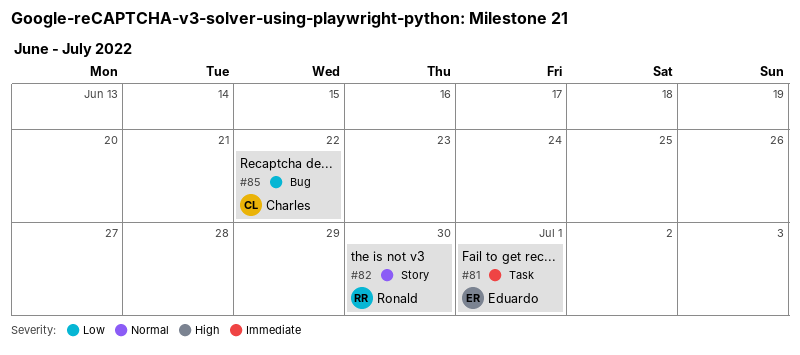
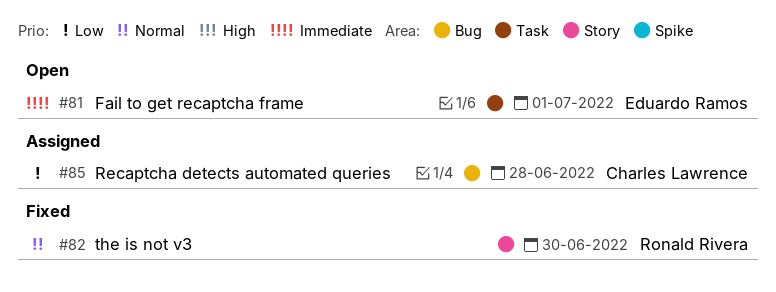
#85, due: Jun 22 -> Jun 28

